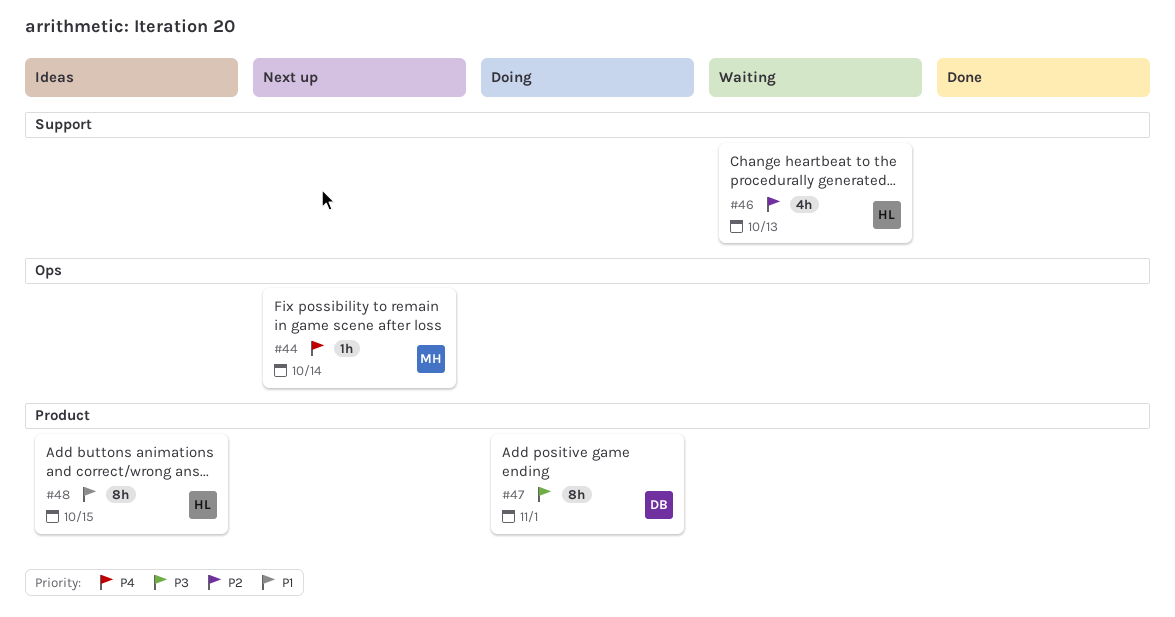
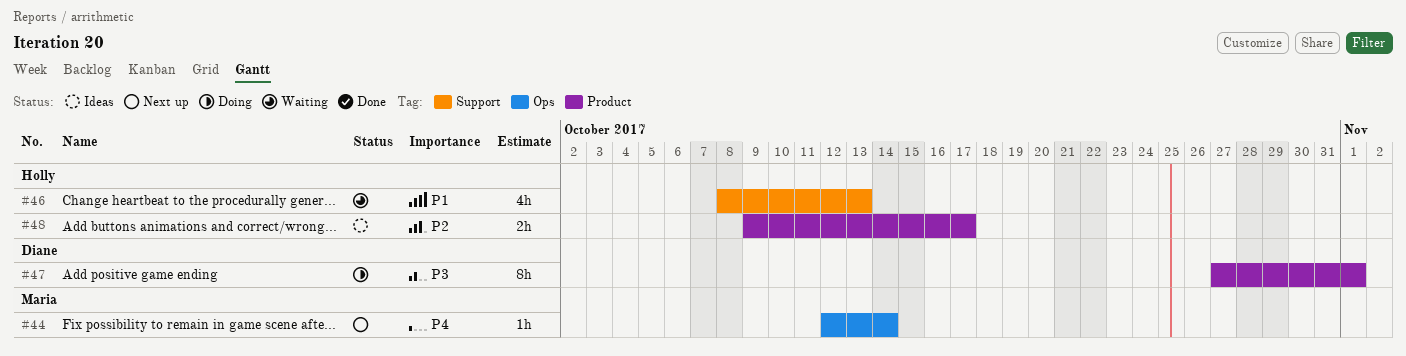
#46, priority: P2 -> P1
#48, priority: P1 -> P2
#48, estimate: 8h -> 2h
#48, due: Oct 15 -> Oct 17

